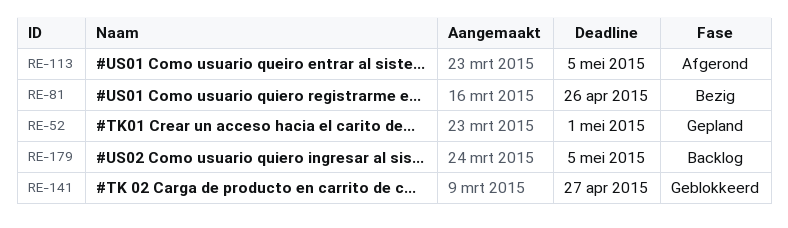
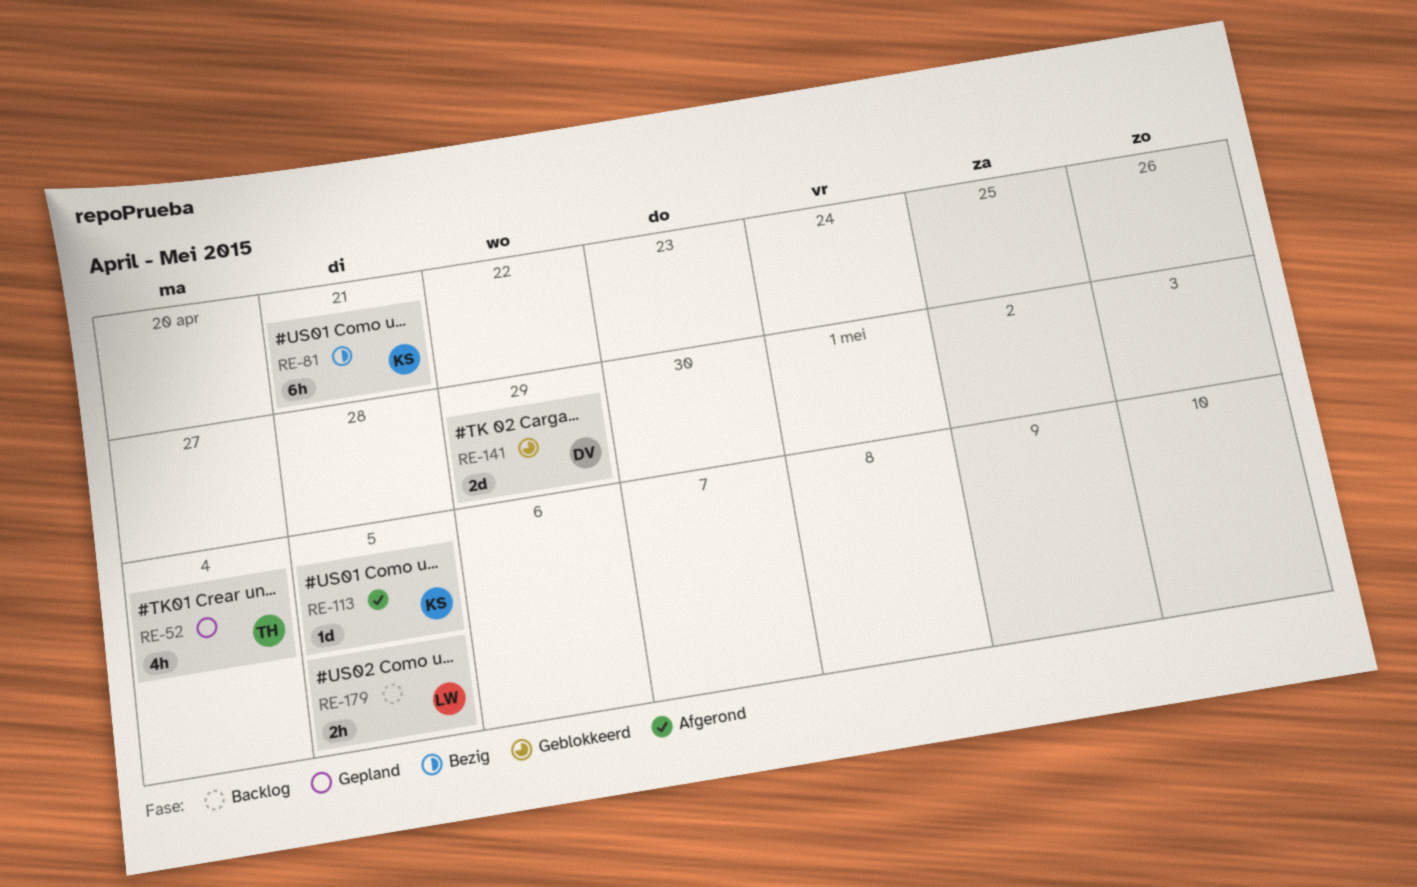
RE-52, due: May 1 -> May 4
RE-81, due: Apr 26 -> Apr 21
RE-141, due: Apr 27 -> Apr 29

